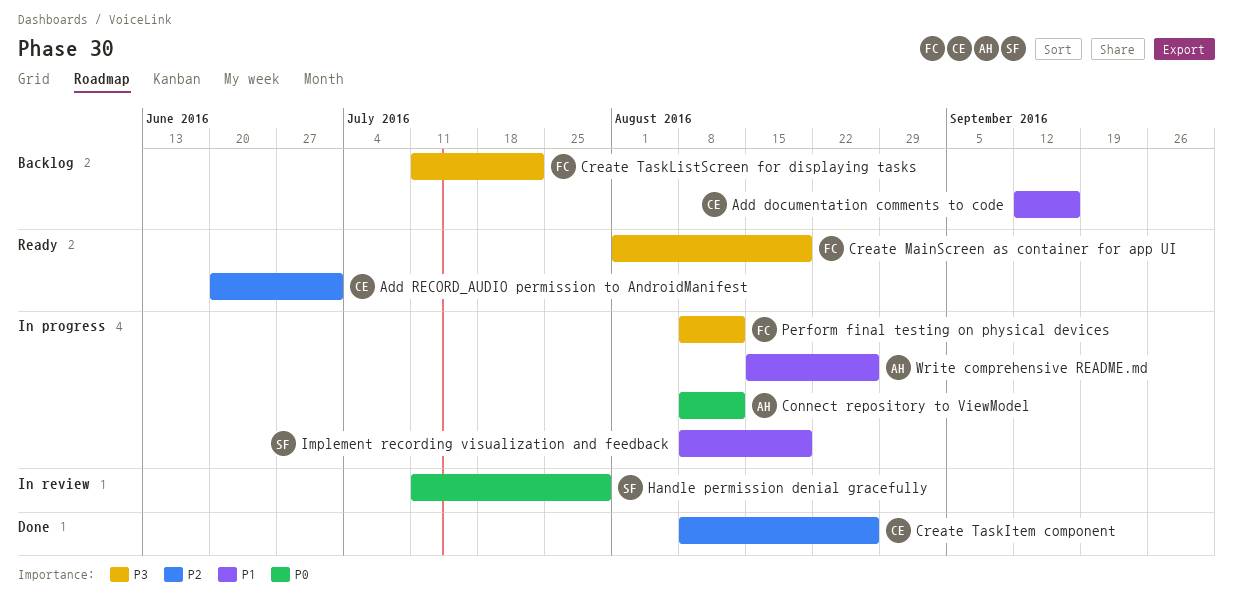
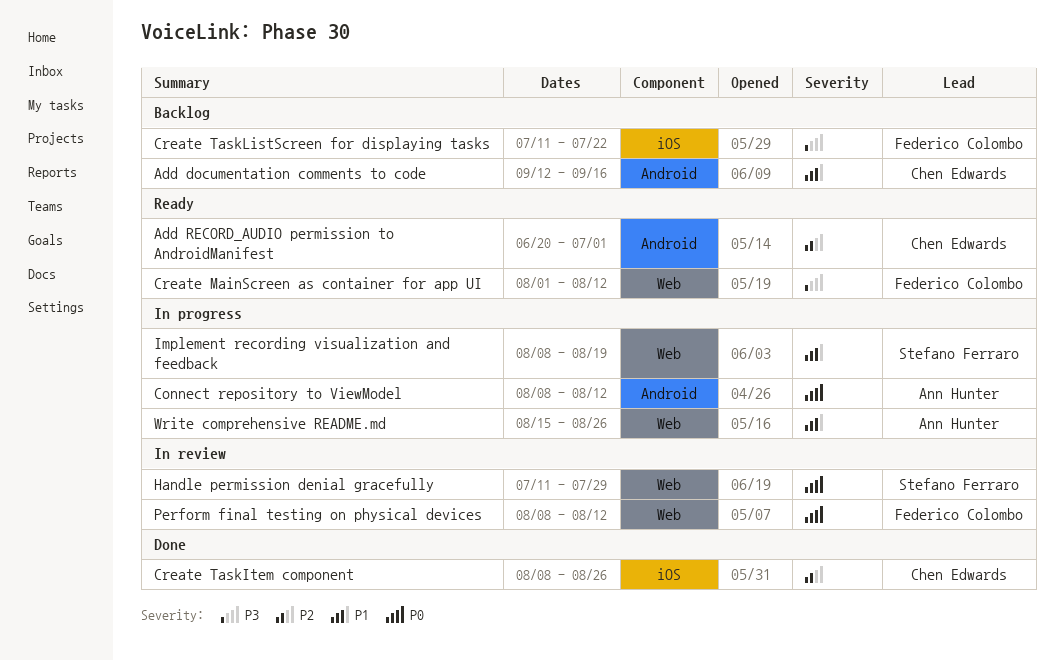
Create MainScreen as container for app UI, due: Aug 19 -> Aug 12
Perform final testing on physical devices, status: In progress -> In review
Perform final testing on physical devices, priority: P3 -> P0

